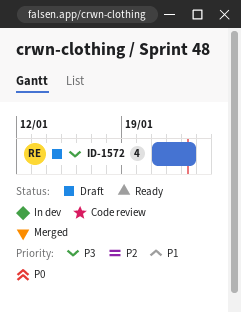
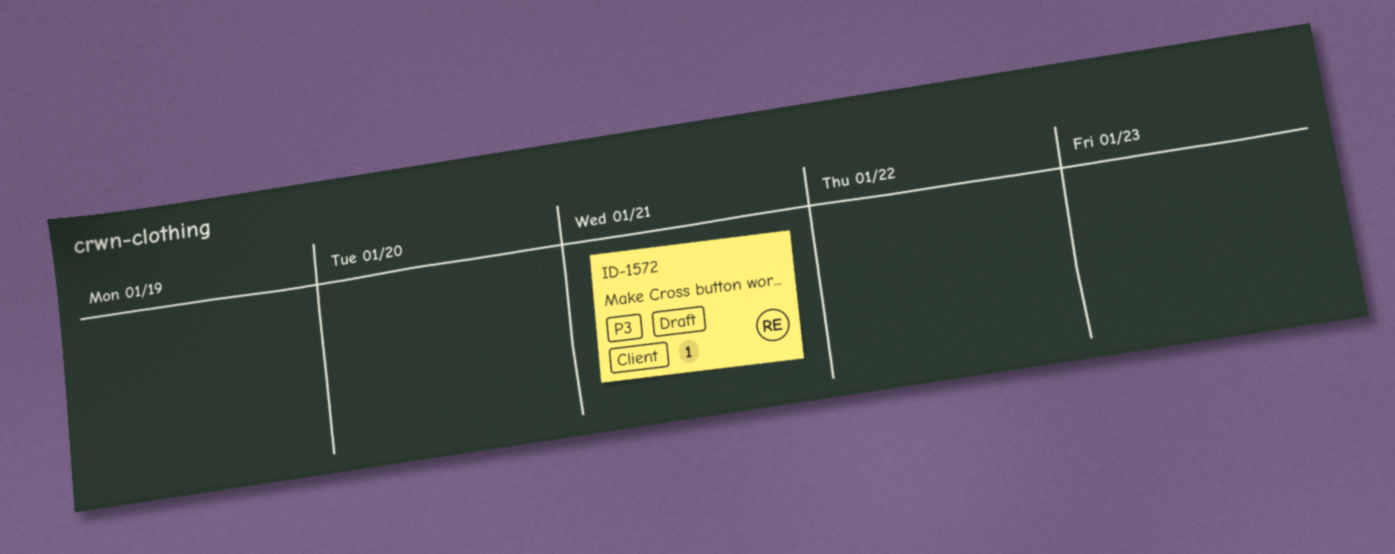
ID-1572, estimate: 4 -> 1
ID-1572, due: Jan 23 -> Jan 21

